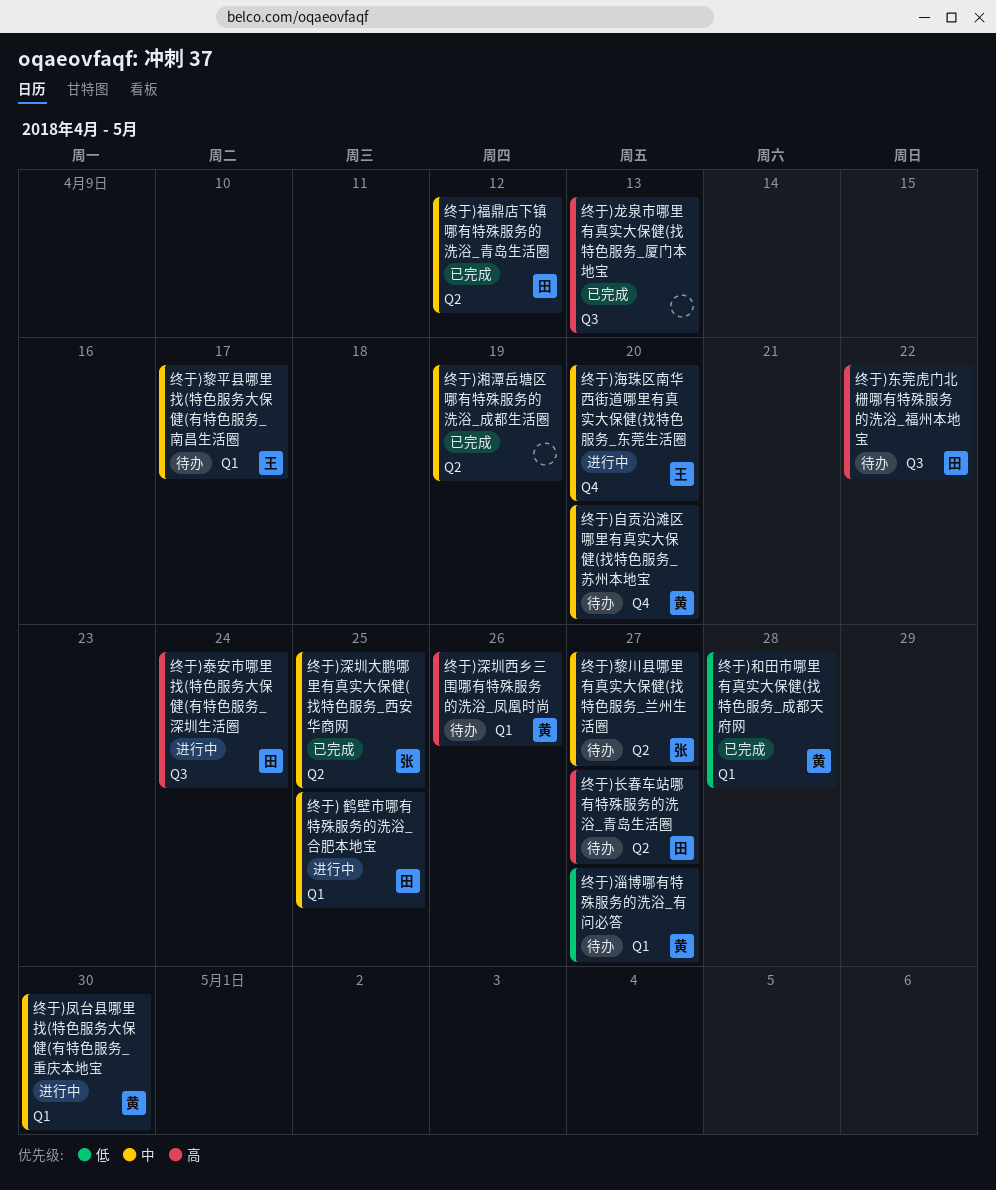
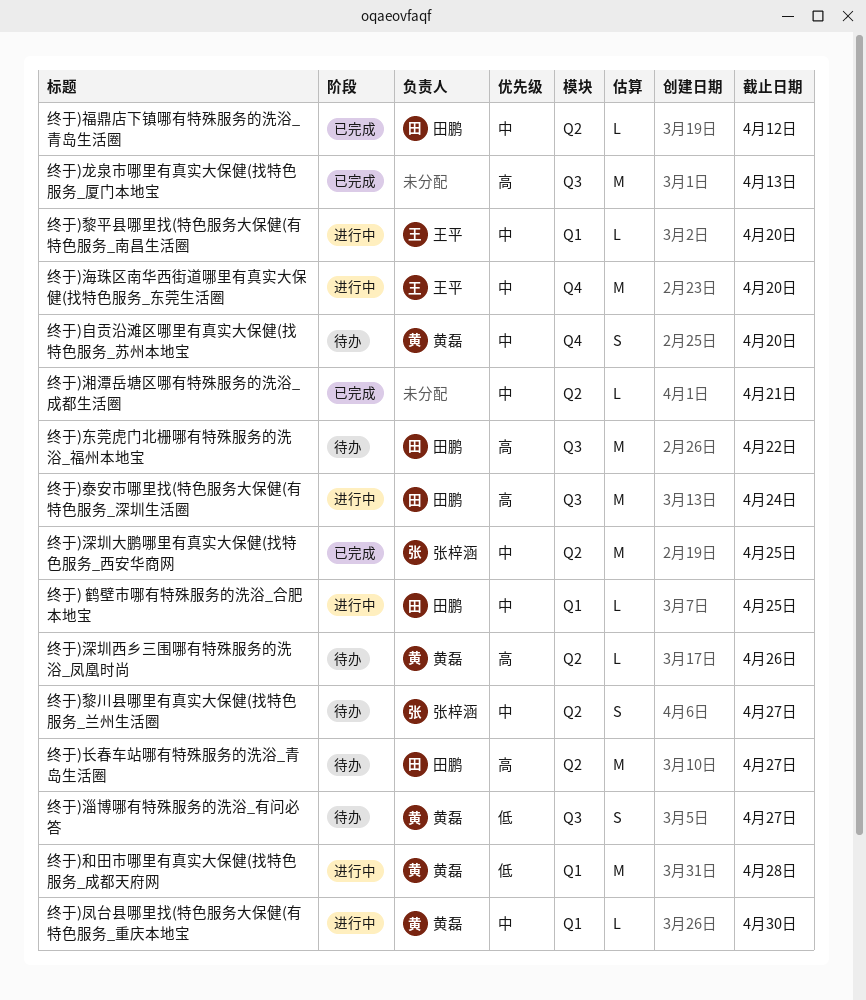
终于)和田市哪里有真实大保健(找特色服务_成都天府网, status: 已完成 -> 进行中
终于)淄博哪有特殊服务的洗浴_有问必答, label: Q1 -> Q3
终于)深圳西乡三围哪有特殊服务的洗浴_凤凰时尚, label: Q1 -> Q2
终于)湘潭岳塘区哪有特殊服务的洗浴_成都生活圈, due: Apr 19 -> Apr 21
终于)黎平县哪里找(特色服务大保健(有特色服务_南昌生活圈, status: 待办 -> 进行中
终于)黎平县哪里找(特色服务大保健(有特色服务_南昌生活圈, due: Apr 17 -> Apr 20

